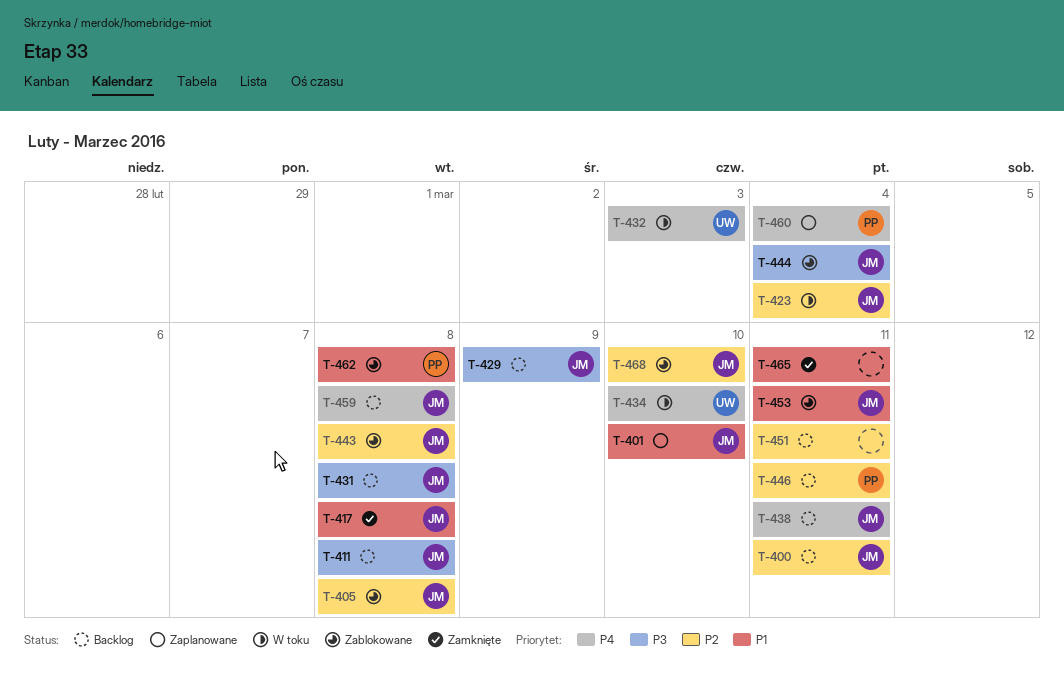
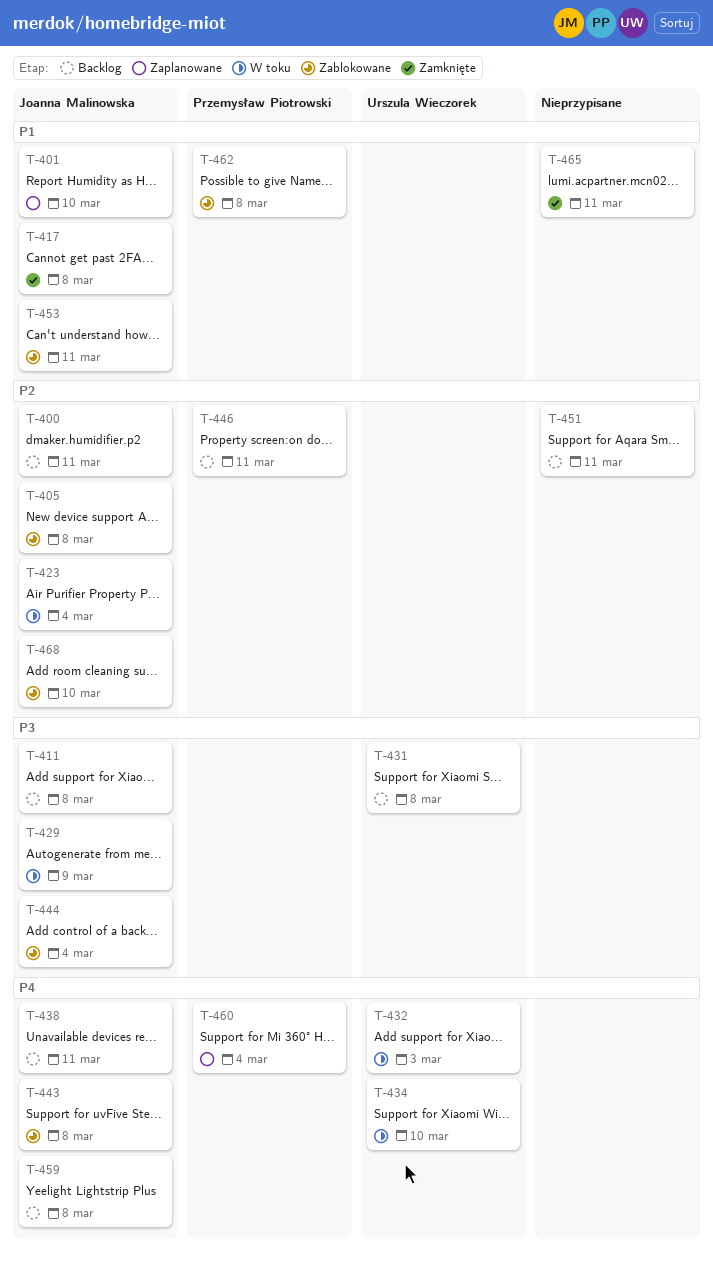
T-429, status: Backlog -> W toku
T-431, owner: Joanna Malinowska -> Urszula Wieczorek
T-443, priority: P2 -> P4

